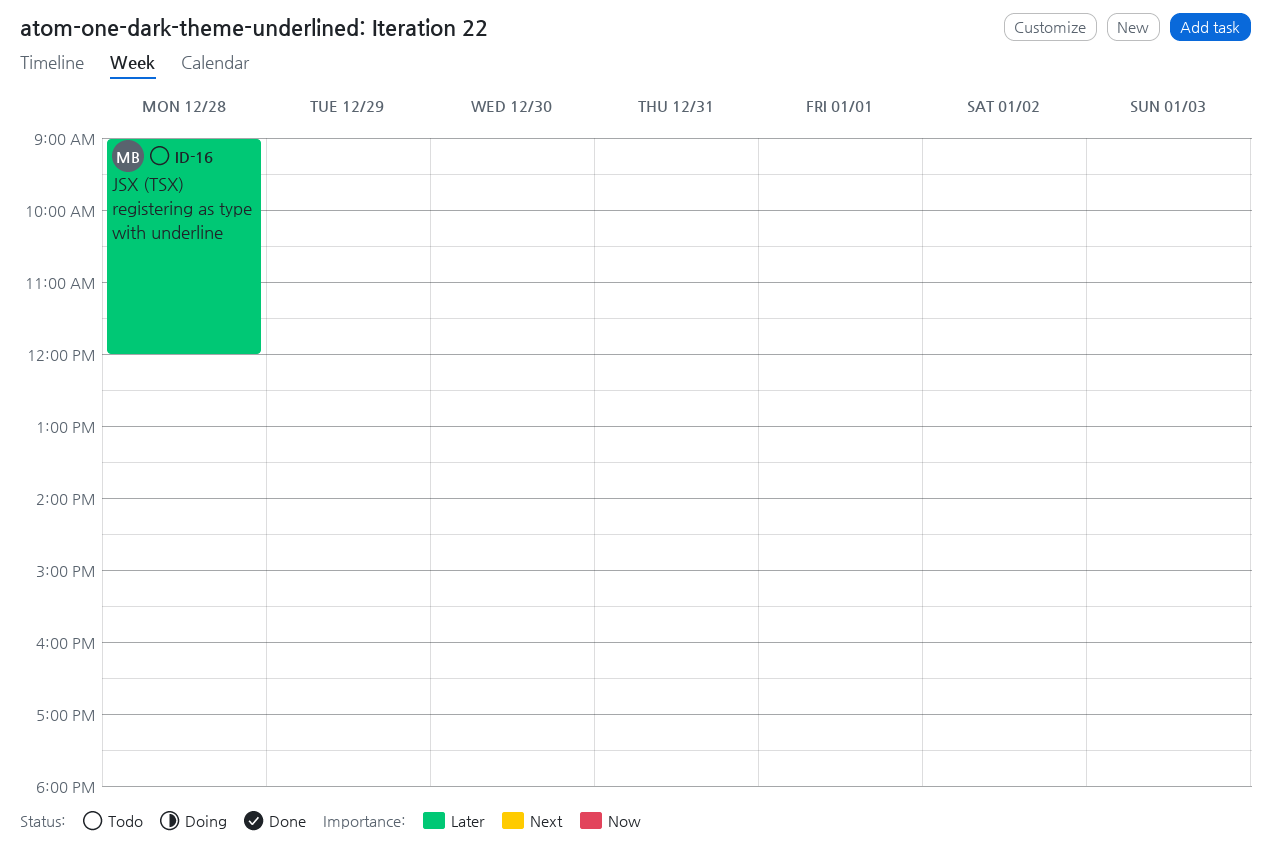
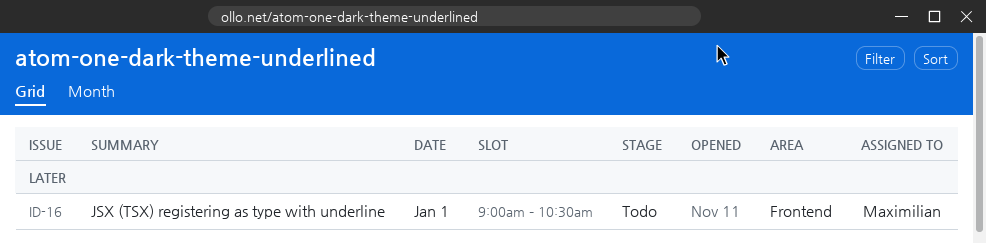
ID-16, day: Dec 28 -> Jan 1
ID-16, ends: 12:00 -> 10:30

